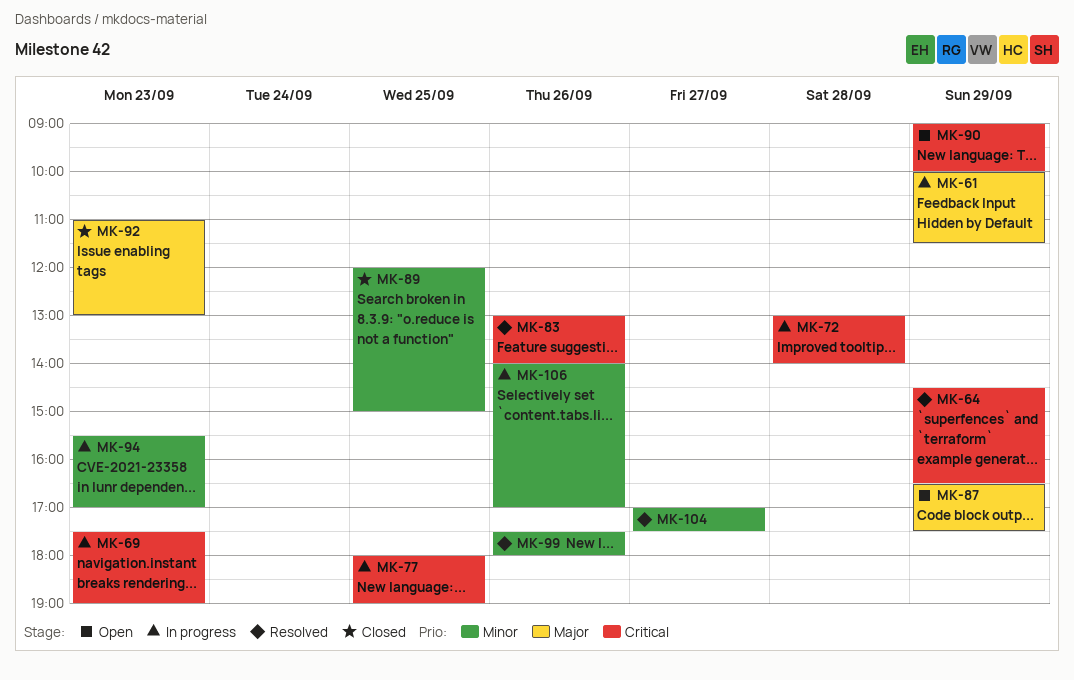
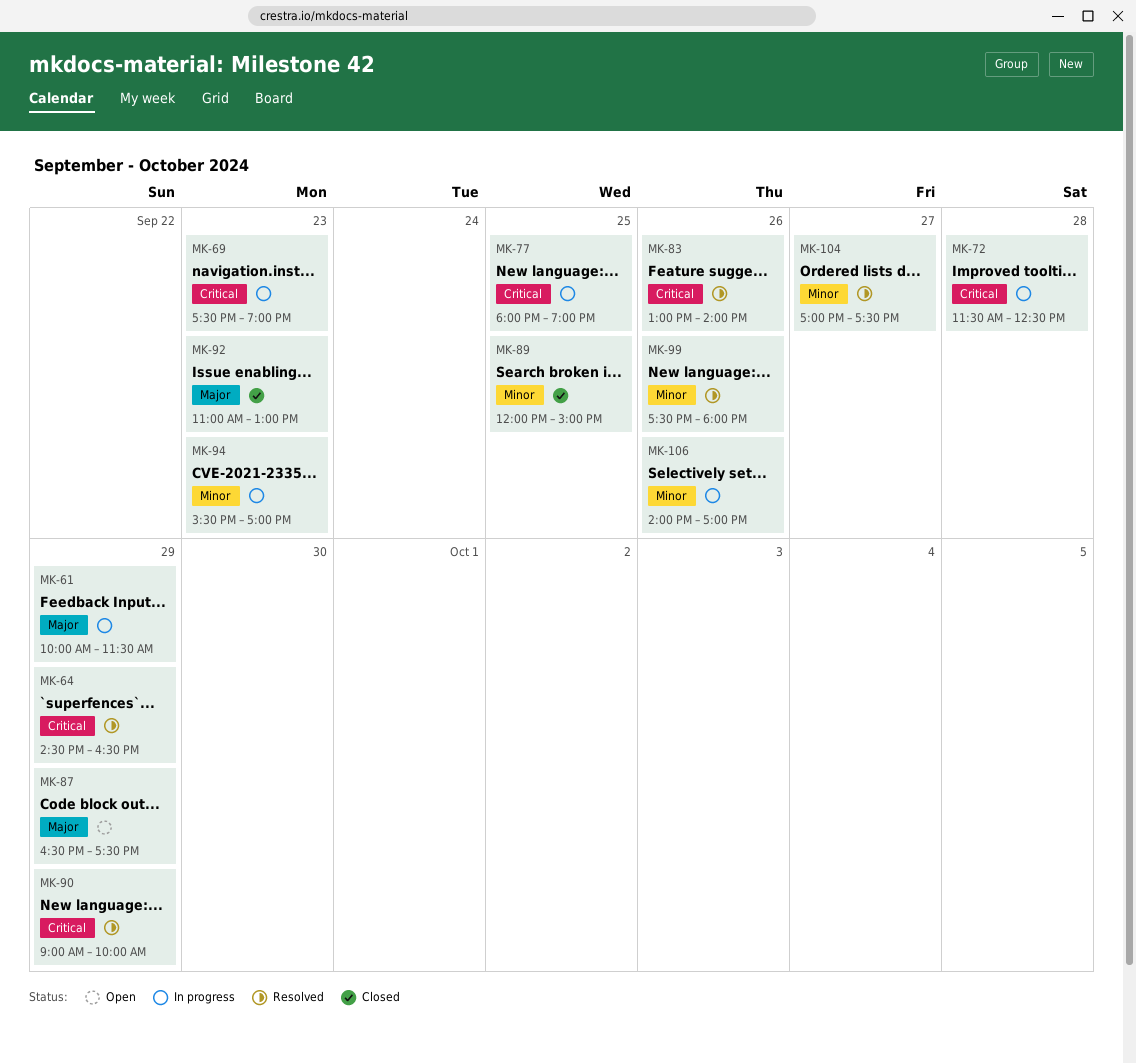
MK-72, begins: 13:00 -> 11:30
MK-72, ends: 14:00 -> 12:30
MK-90, status: Open -> Resolved

